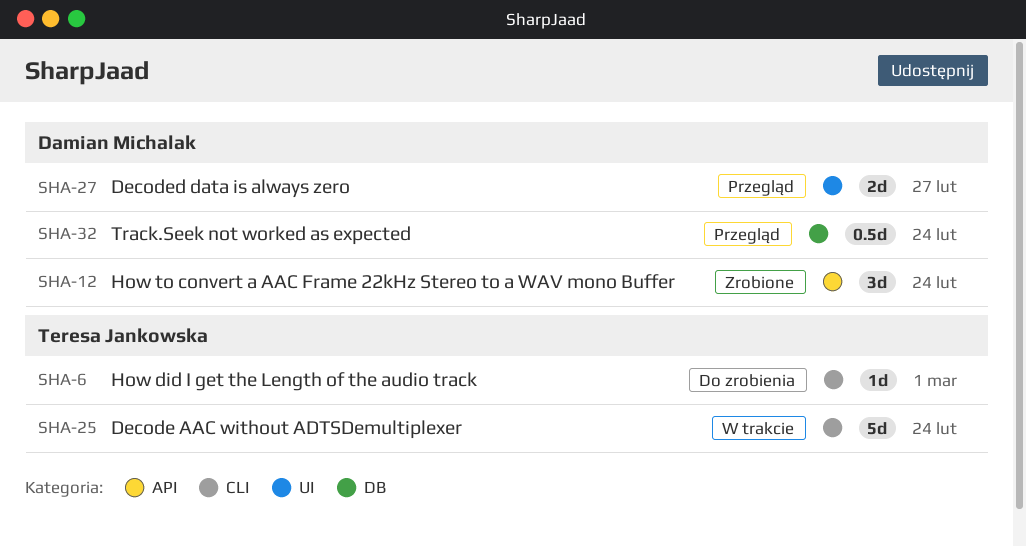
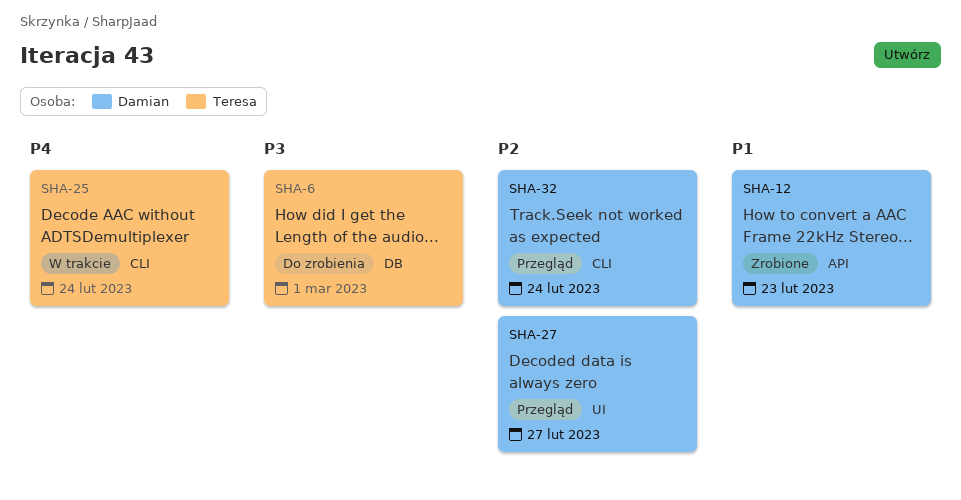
SHA-6, label: CLI -> DB
SHA-12, due: Feb 24 -> Feb 23
SHA-32, label: DB -> CLI

